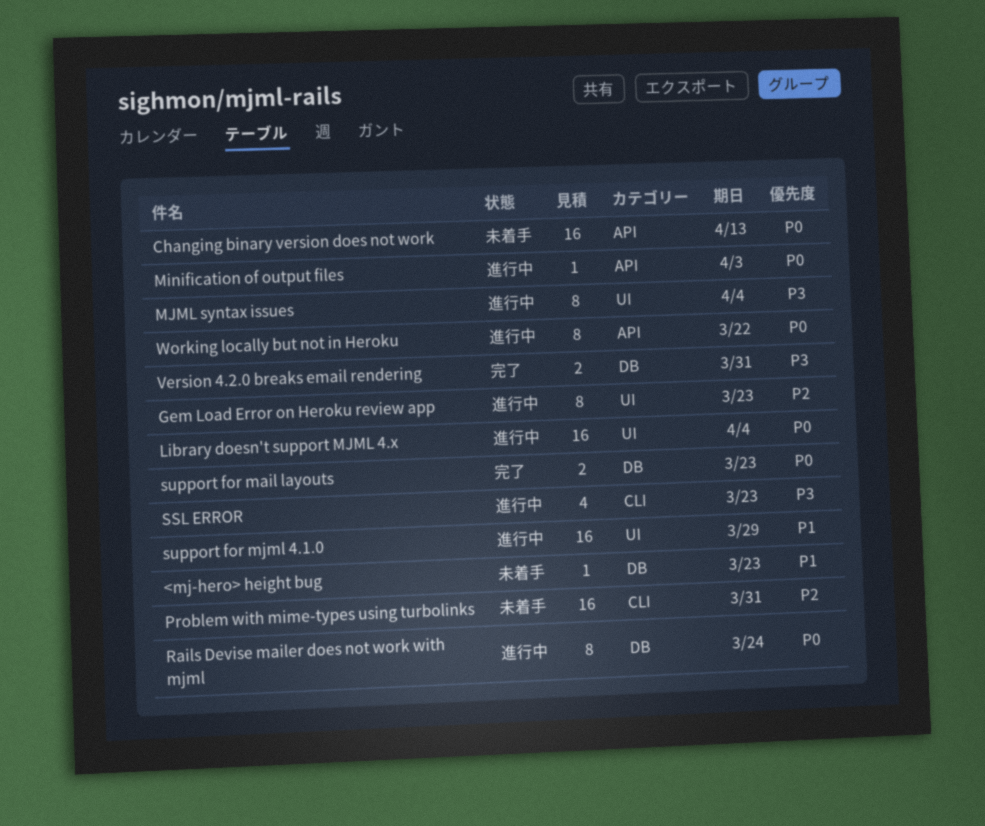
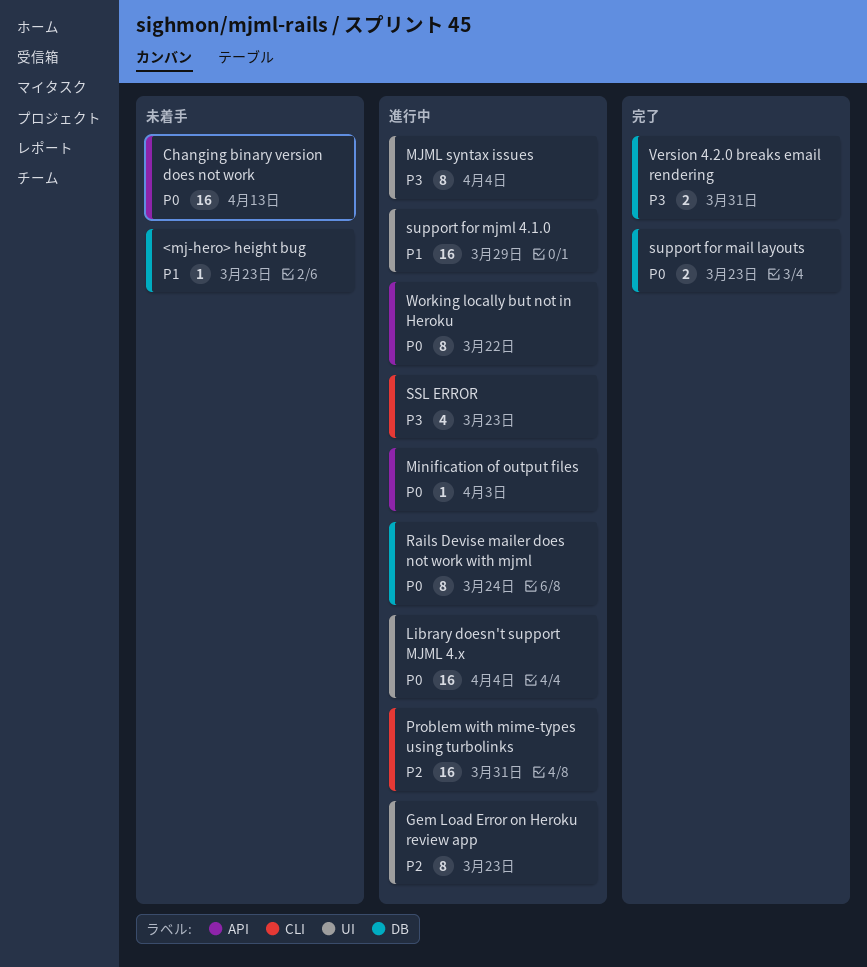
Problem with mime-types using turbolinks, status: 未着手 -> 進行中

